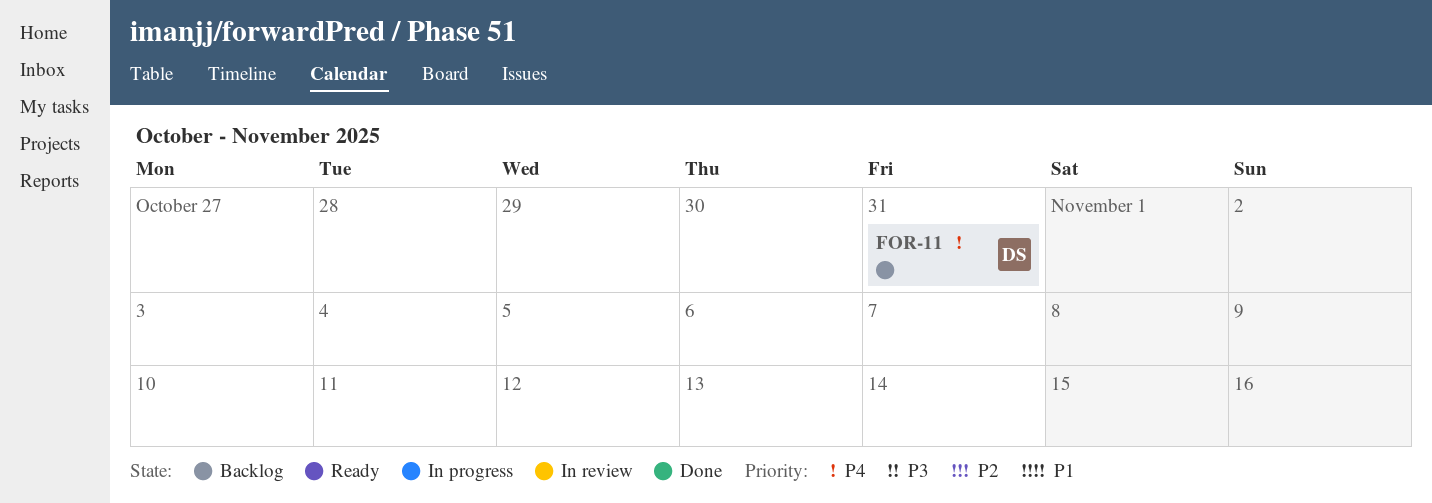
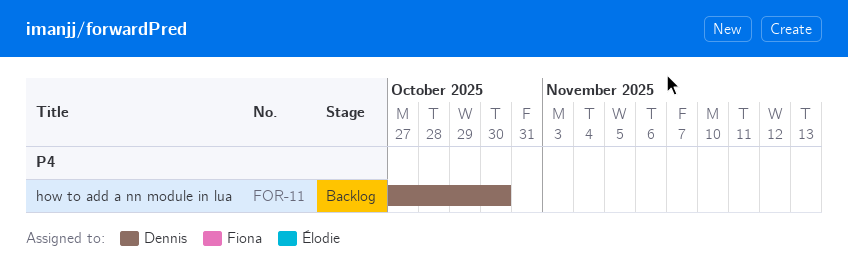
FOR-11, due: Oct 31 -> Oct 30

